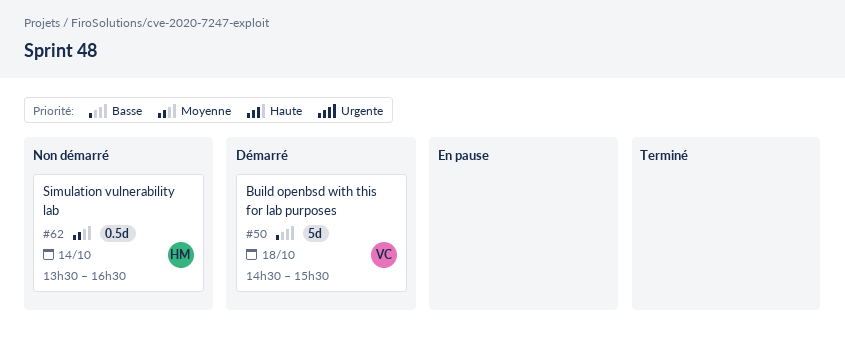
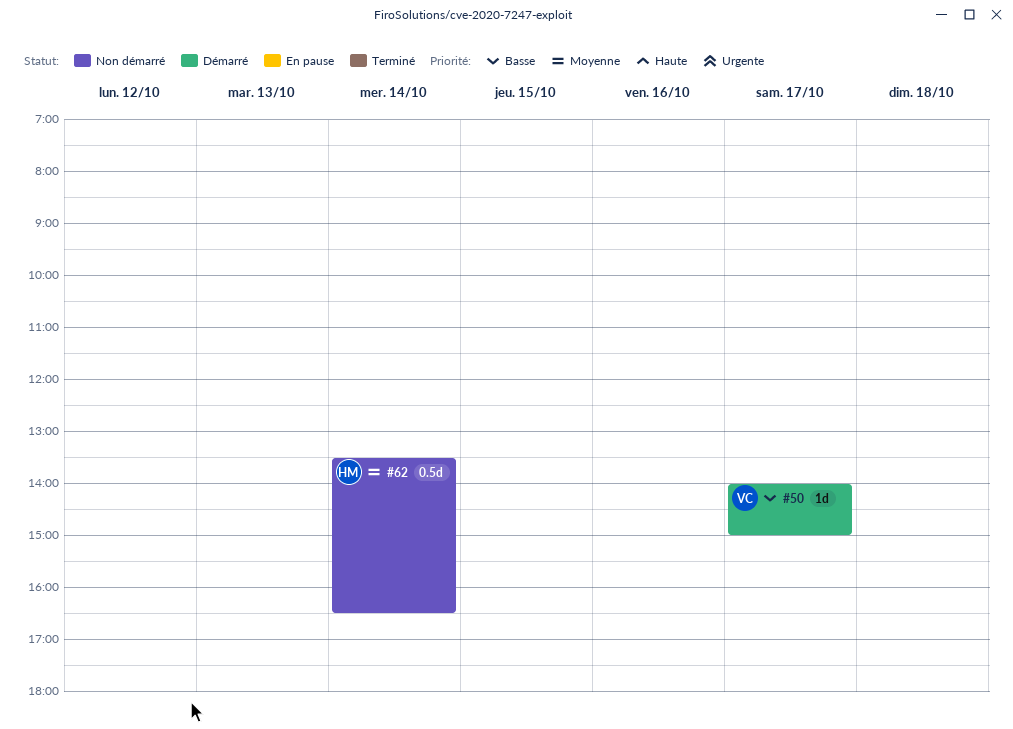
#50, estimate: 5d -> 1d
#50, day: Oct 18 -> Oct 17
#50, begins: 14:30 -> 14:00
#50, ends: 15:30 -> 15:00

